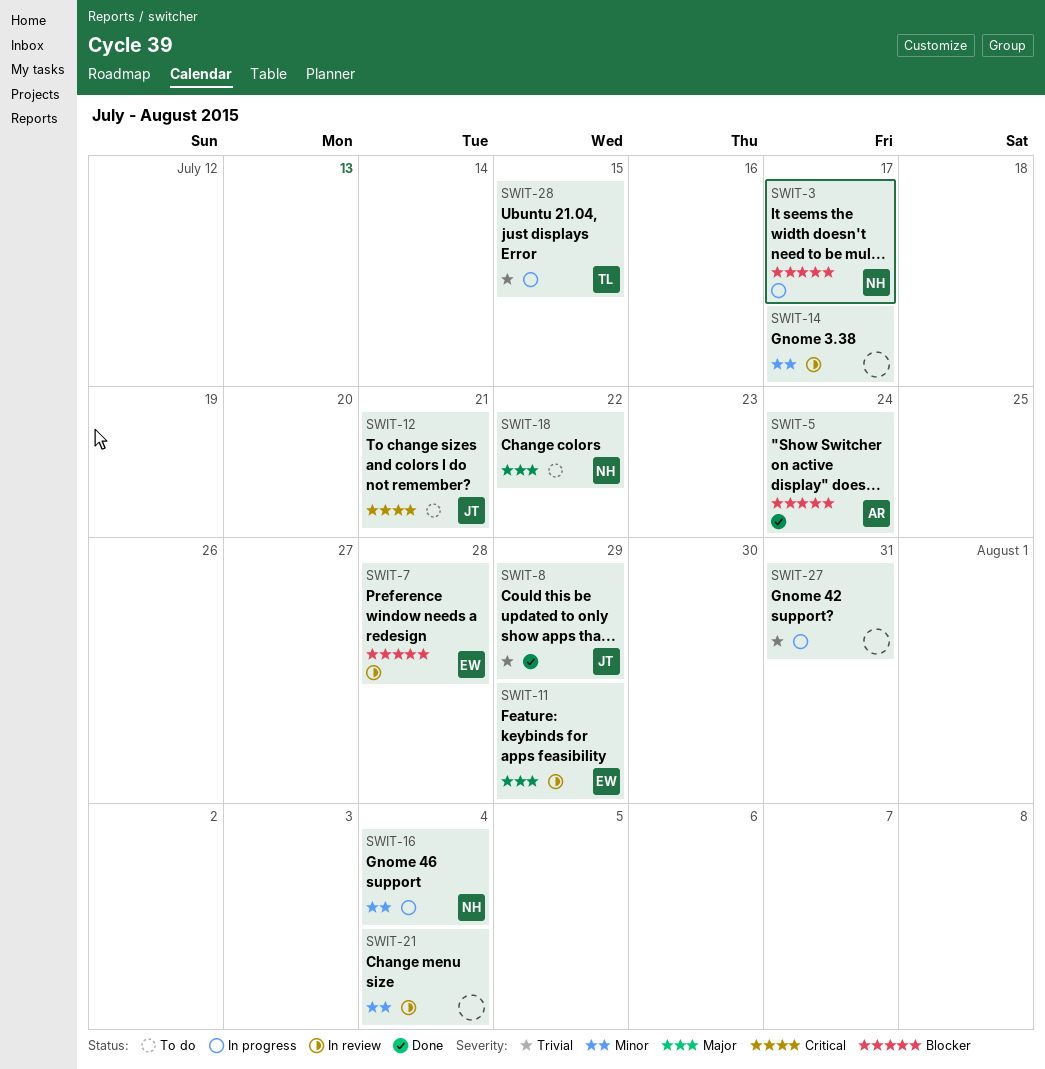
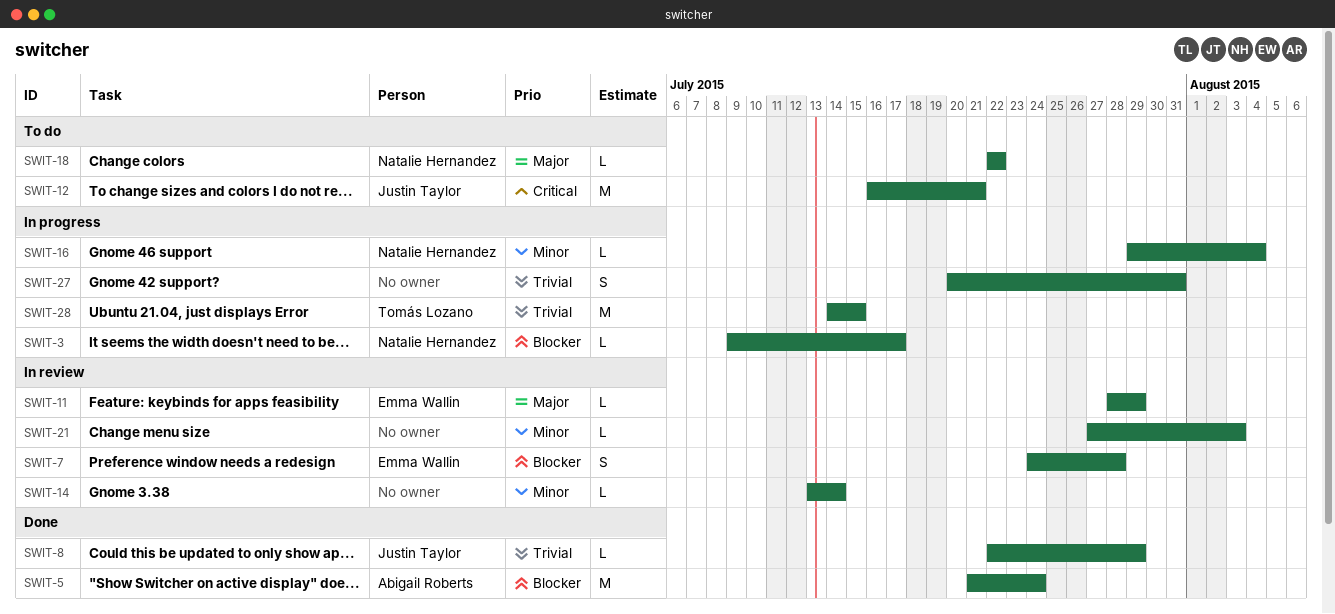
SWIT-14, due: Jul 17 -> Jul 14
SWIT-21, due: Aug 4 -> Aug 3

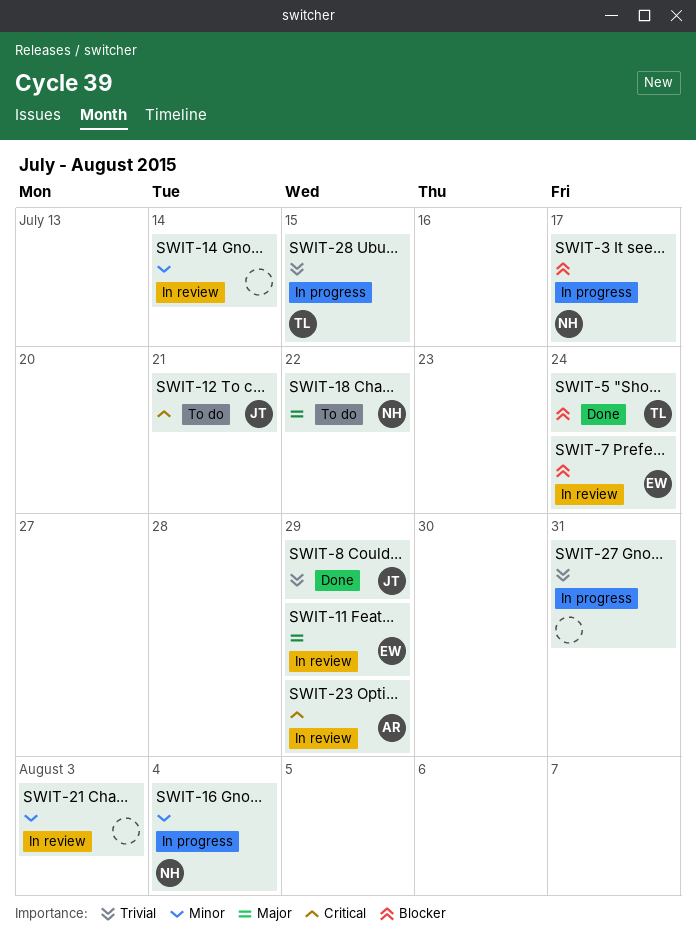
SWIT-5, owner: Abigail Roberts -> Tomás Lozano
SWIT-7, due: Jul 28 -> Jul 24
SWIT-23: none -> present

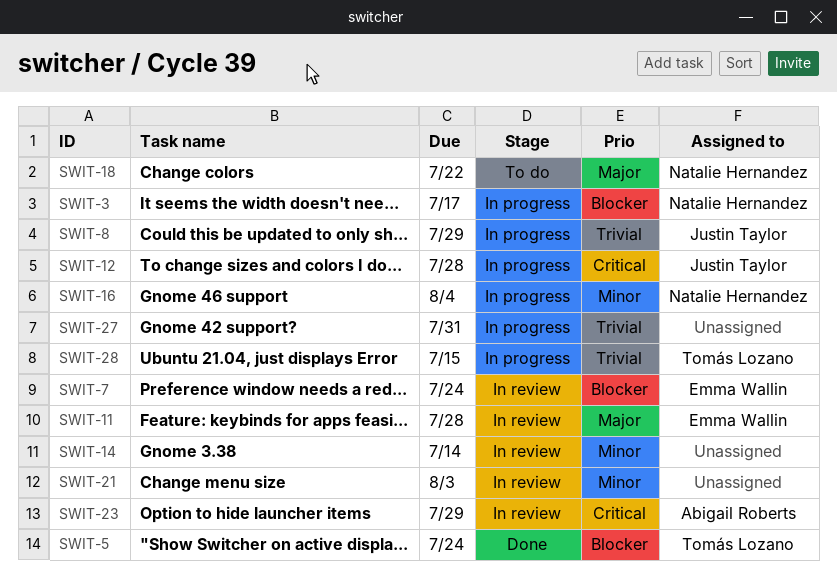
SWIT-8, status: Done -> In progress
SWIT-11, due: Jul 29 -> Jul 28
SWIT-12, status: To do -> In progress
SWIT-12, due: Jul 21 -> Jul 28

